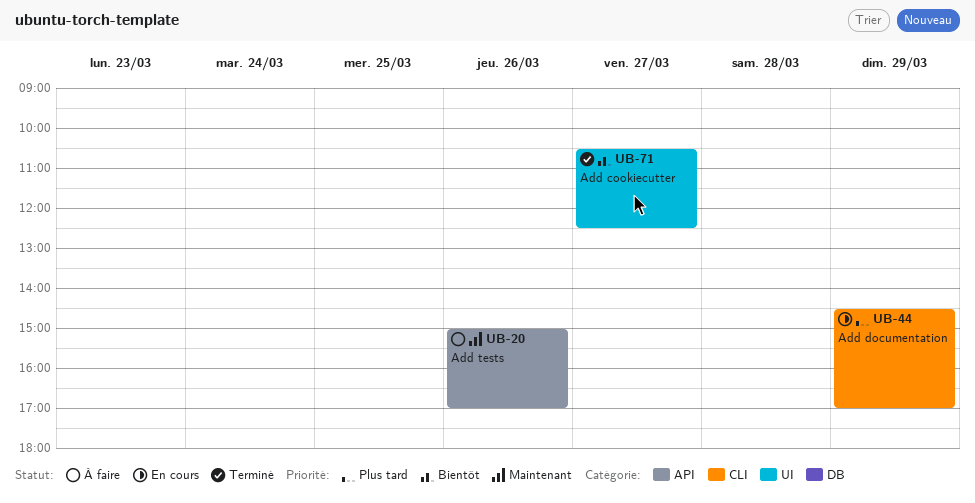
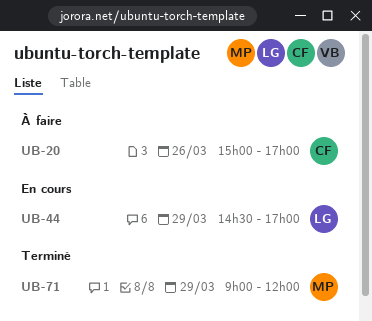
UB-71, day: Mar 27 -> Mar 29
UB-71, begins: 10:30 -> 09:00
UB-71, ends: 12:30 -> 12:00

